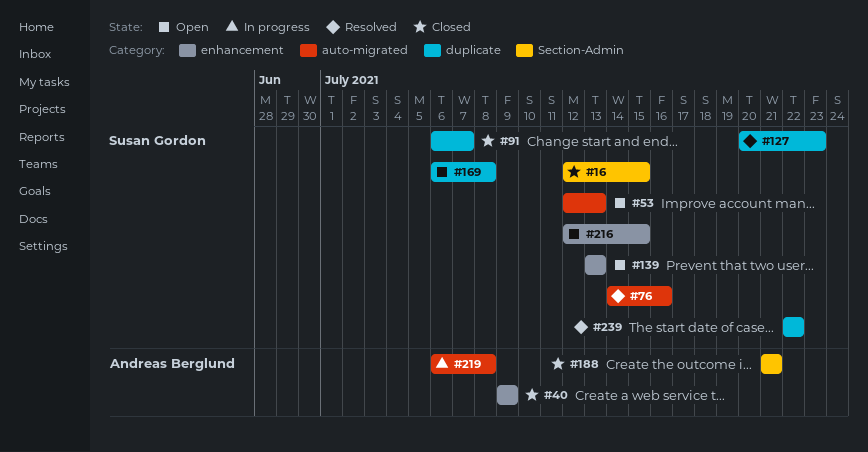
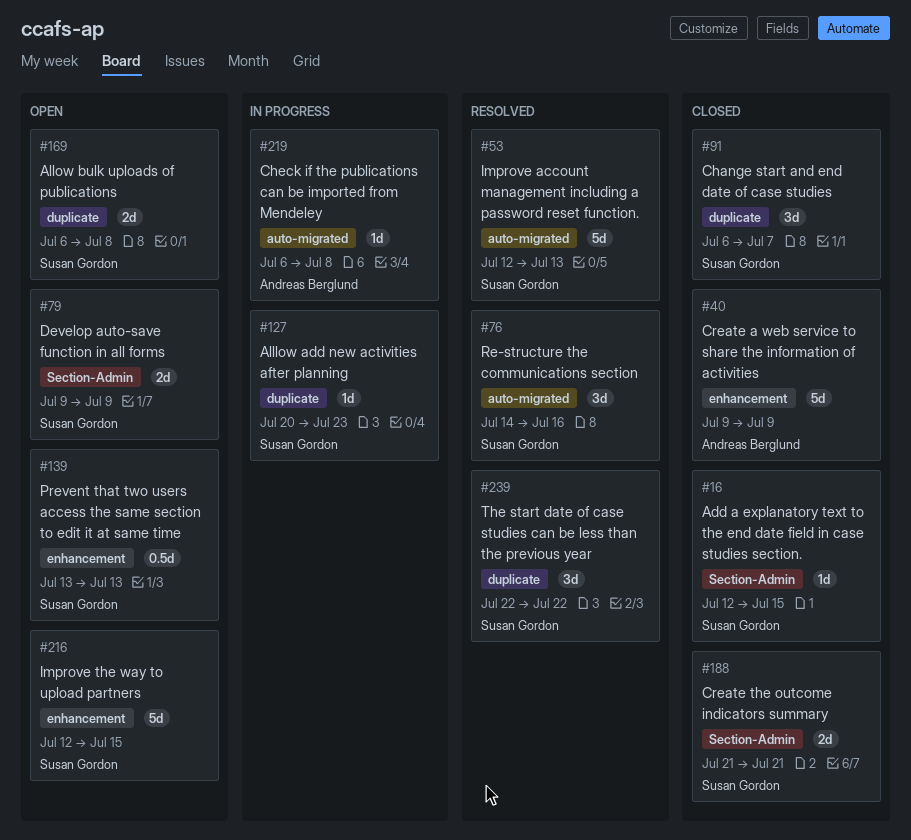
#53, status: Open -> Resolved
#79: none -> present
#127, status: Resolved -> In progress
#188, owner: Andreas Berglund -> Susan Gordon

